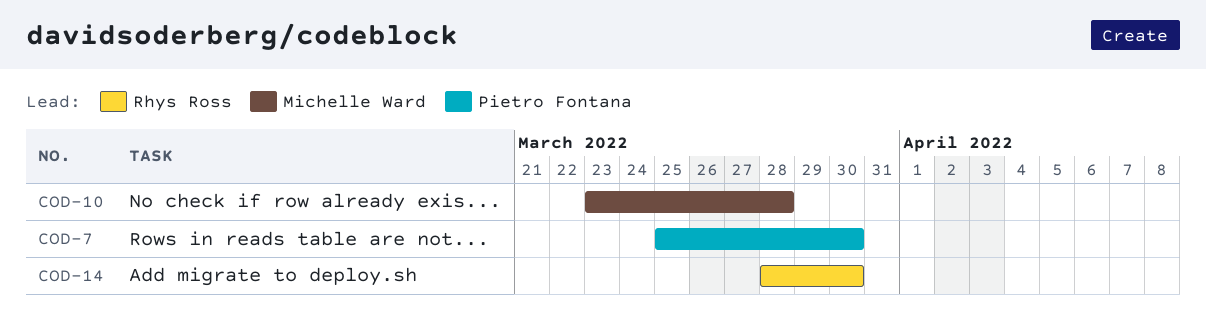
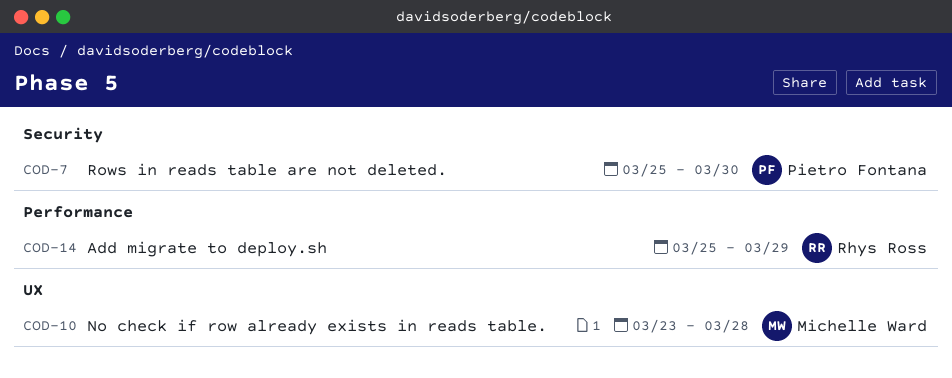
COD-14, start: Mar 28 -> Mar 25
COD-14, due: Mar 30 -> Mar 29

